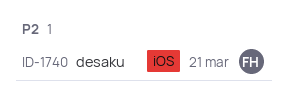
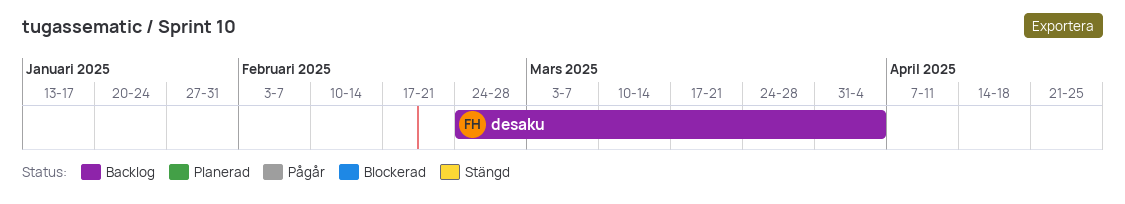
desaku, due: Mar 21 -> Apr 4

